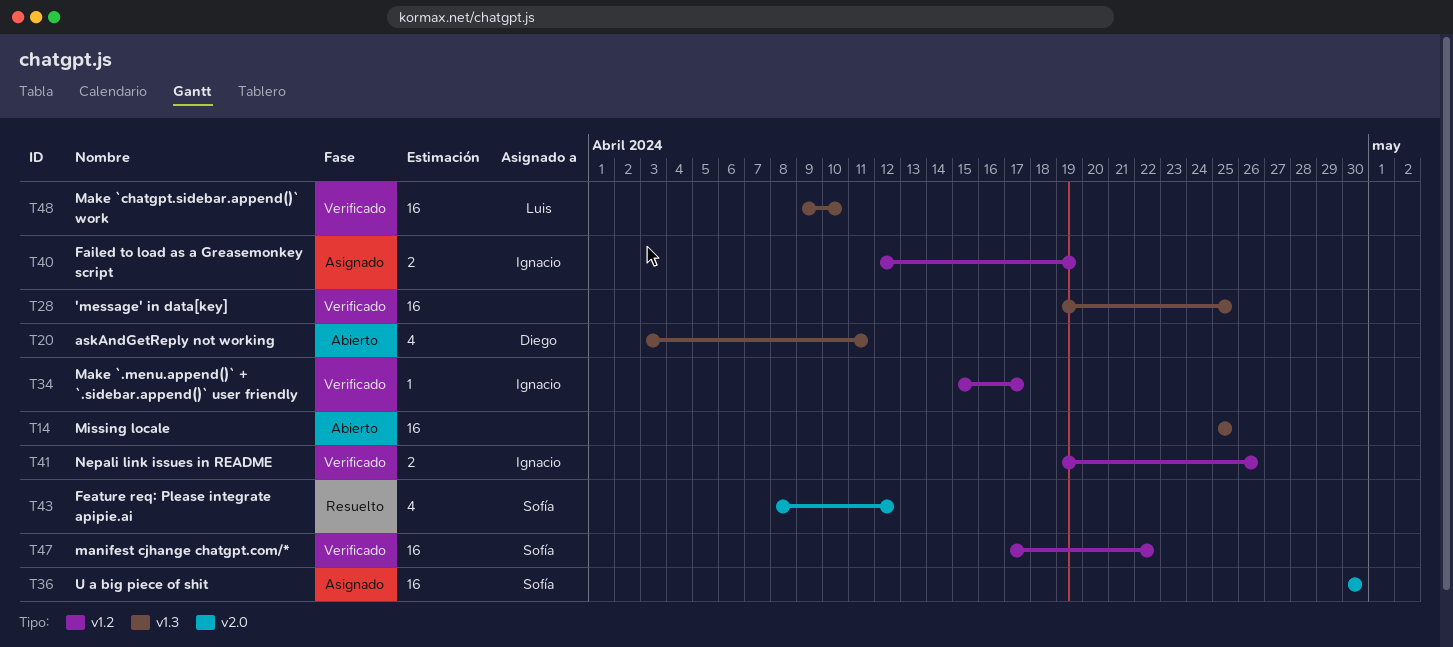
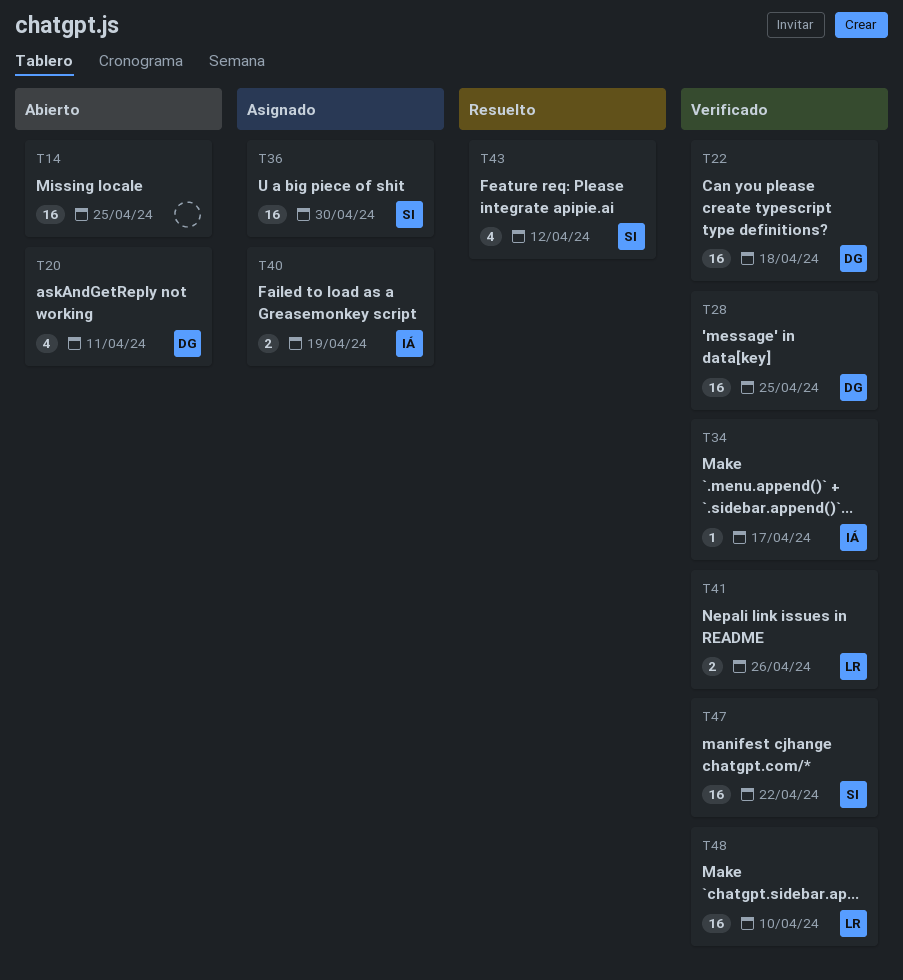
T22: none -> present
T28, owner: none -> Diego
T41, owner: Ignacio -> Luis

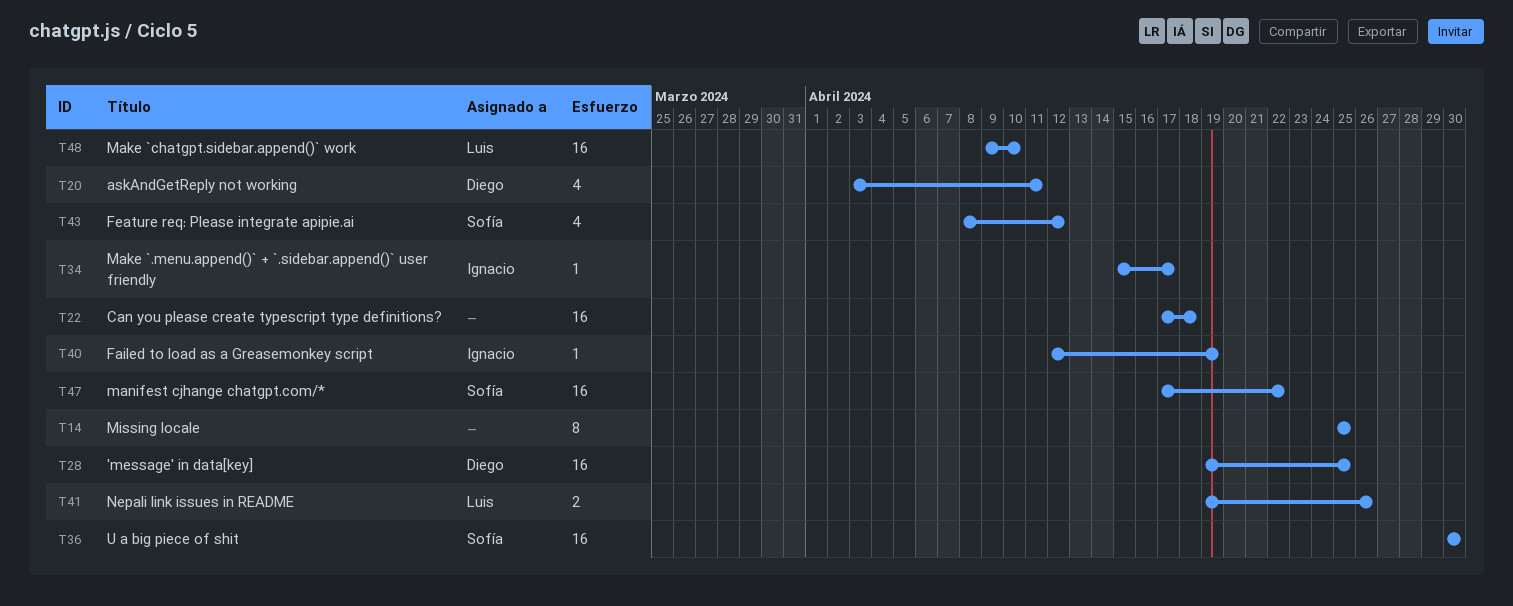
T14, estimate: 16 -> 8
T22, owner: Diego -> none
T40, estimate: 2 -> 1

